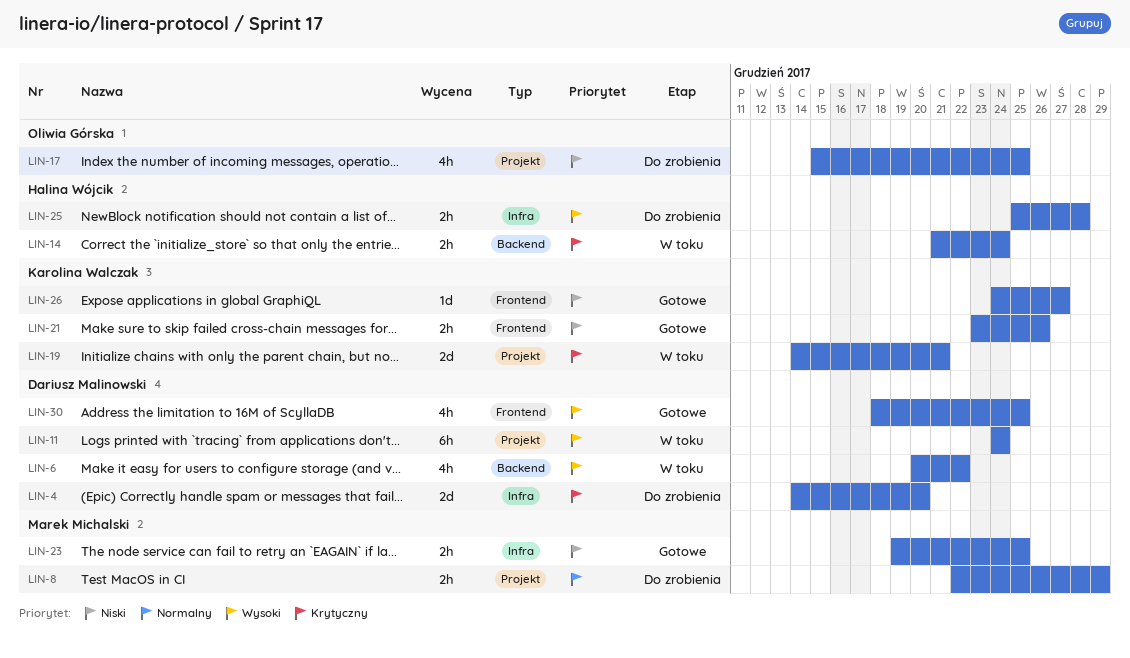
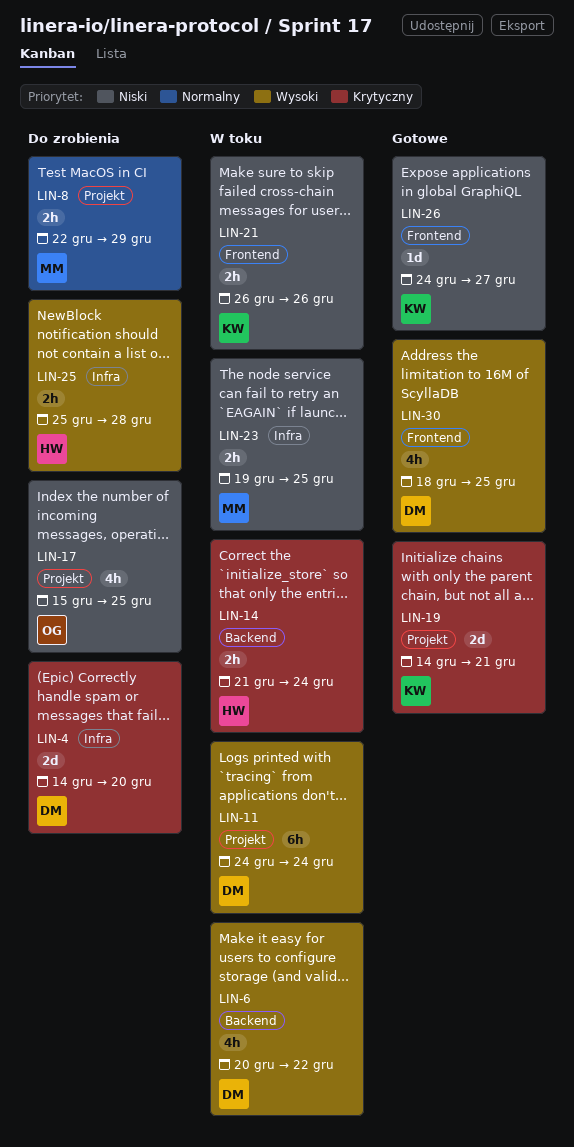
LIN-19, status: W toku -> Gotowe
LIN-21, status: Gotowe -> W toku
LIN-21, start: Dec 23 -> Dec 26
LIN-23, status: Gotowe -> W toku

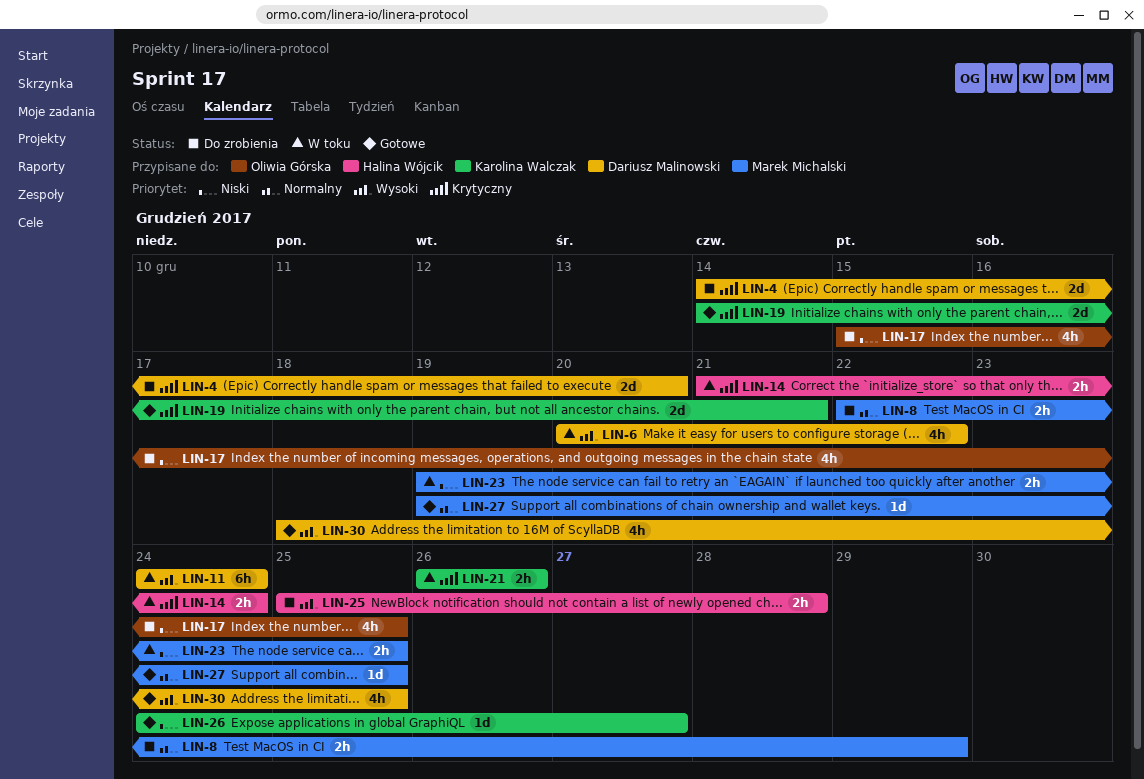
LIN-21, priority: Niski -> Krytyczny
LIN-27: none -> present

